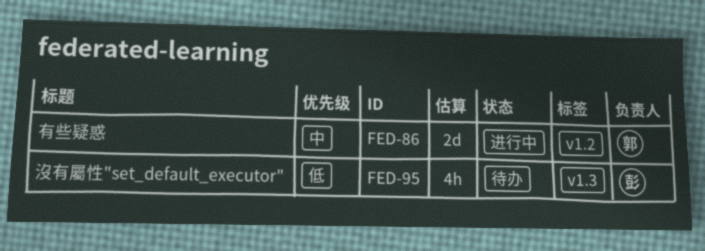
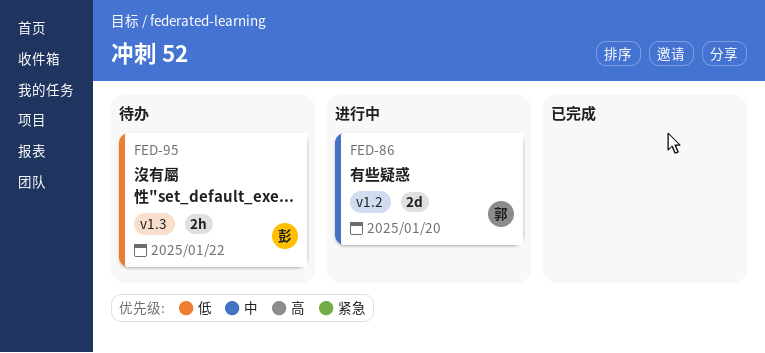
FED-95, estimate: 4h -> 2h

